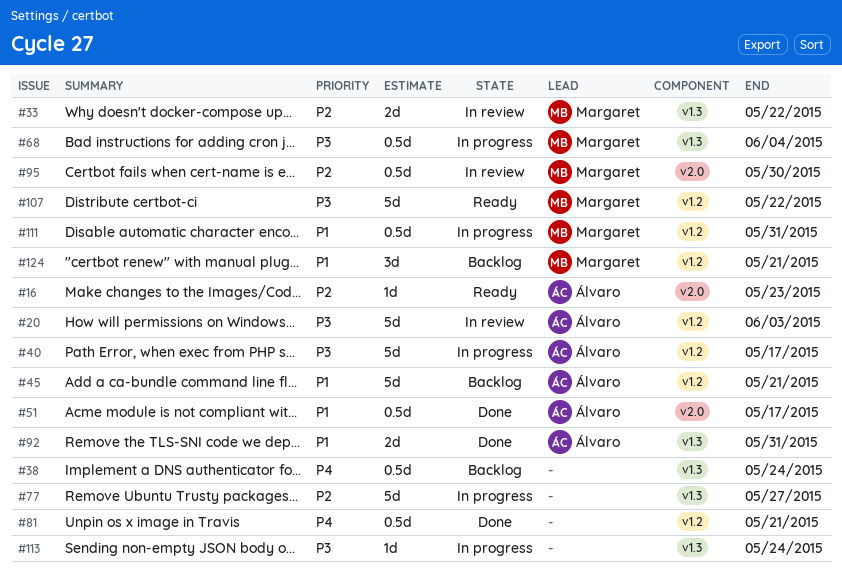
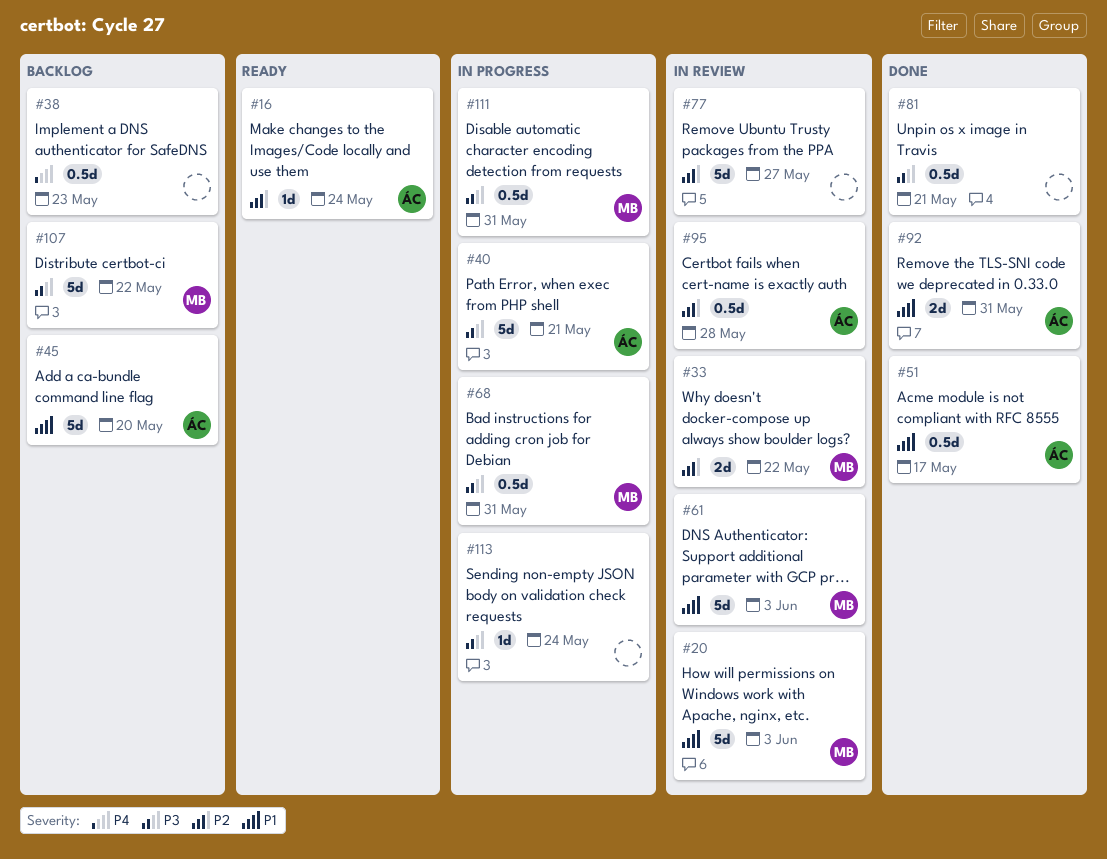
#16, due: May 23 -> May 24
#20, owner: Álvaro -> Margaret
#20, priority: P3 -> P1
#38, due: May 24 -> May 23
#40, due: May 17 -> May 21
#45, due: May 21 -> May 20
#61: none -> present
#68, due: Jun 4 -> May 31
#77, status: In progress -> In review
#81, priority: P4 -> P3
#95, owner: Margaret -> Álvaro
#95, due: May 30 -> May 28
#107, status: Ready -> Backlog
#111, priority: P1 -> P3
#124: present -> none

